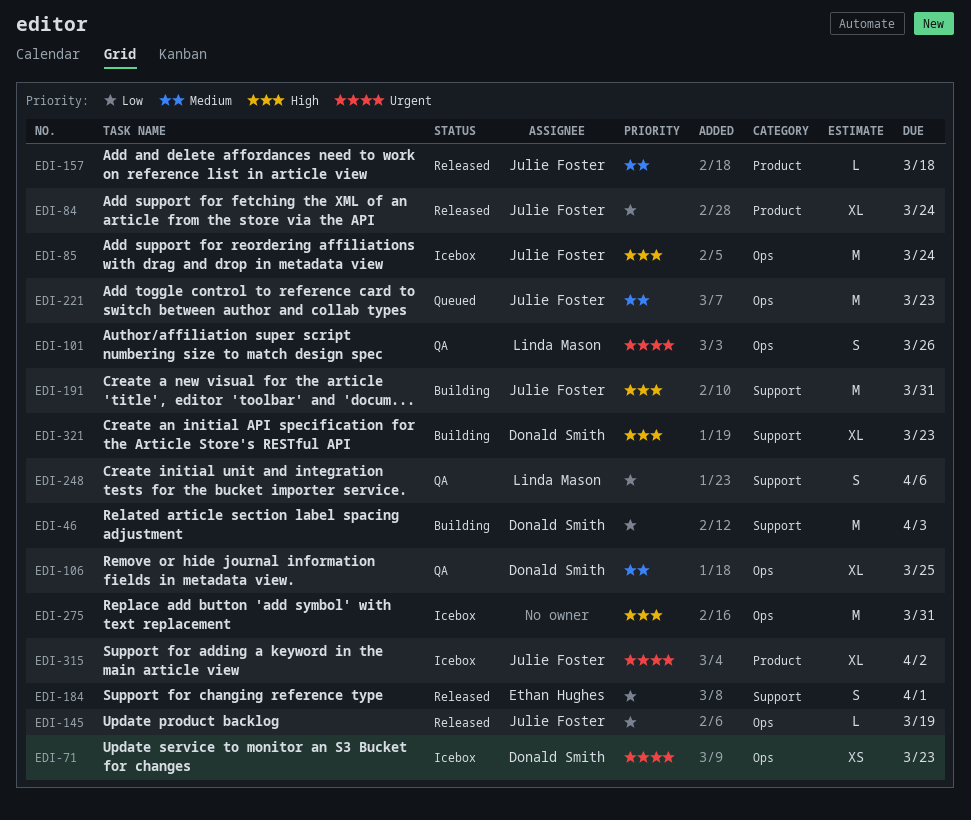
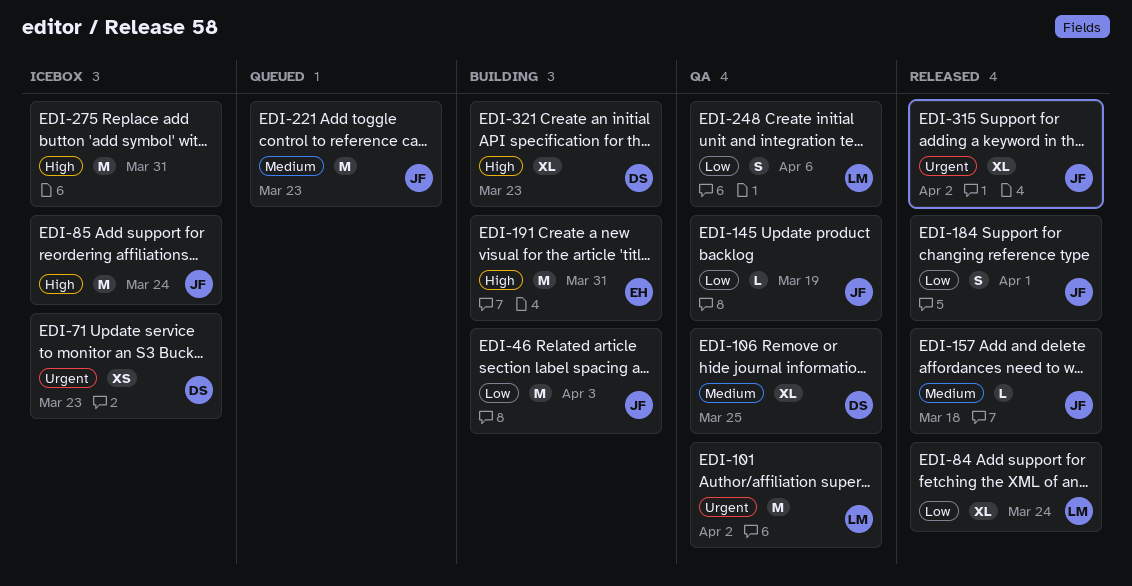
EDI-46, owner: Donald Smith -> Julie Foster
EDI-84, owner: Julie Foster -> Linda Mason
EDI-101, estimate: S -> M
EDI-101, due: Mar 26 -> Apr 2
EDI-145, status: Released -> QA
EDI-184, owner: Ethan Hughes -> Julie Foster
EDI-191, owner: Julie Foster -> Ethan Hughes
EDI-315, status: Icebox -> Released

